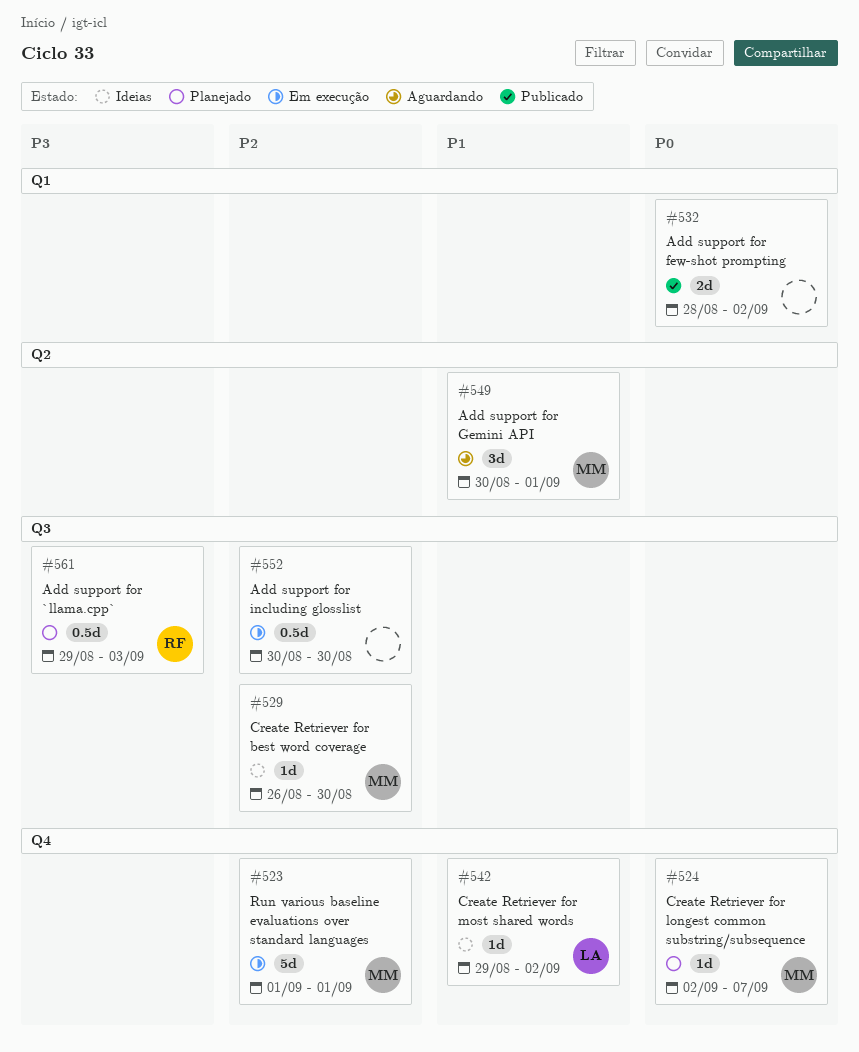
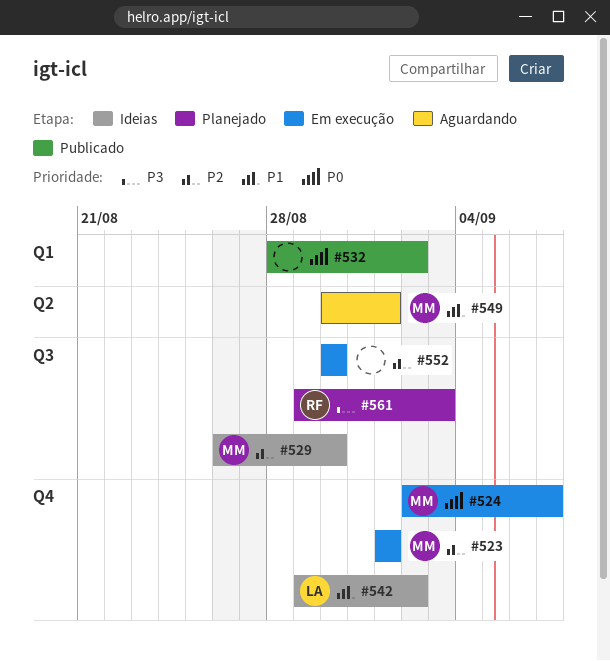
#524, status: Planejado -> Em execução

